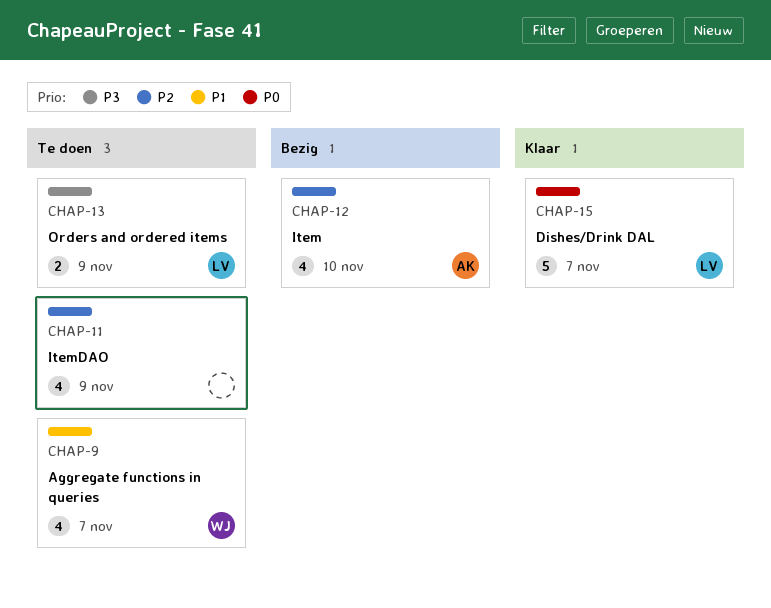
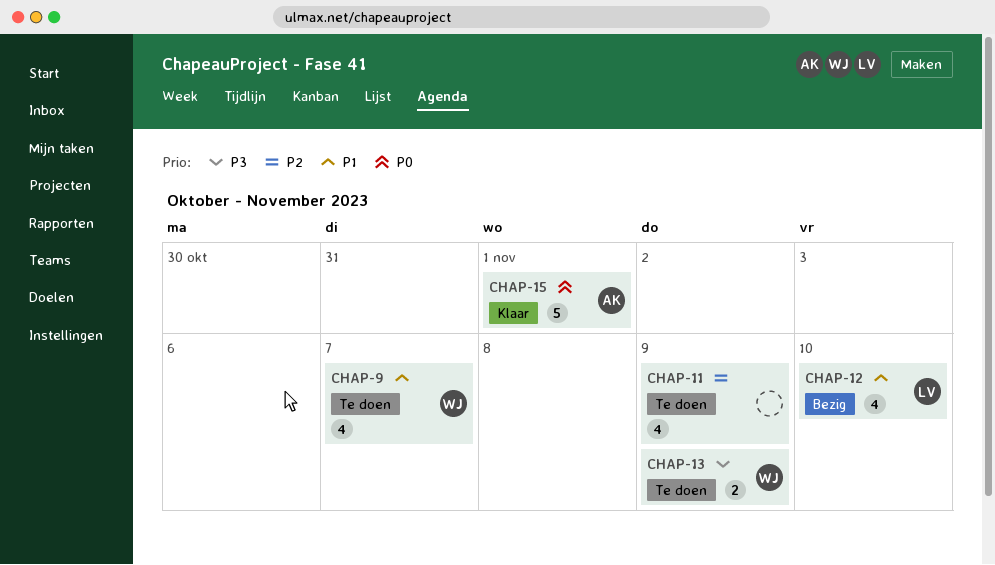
CHAP-12, owner: AK -> LV
CHAP-12, priority: P2 -> P1
CHAP-13, owner: LV -> WJ
CHAP-15, owner: LV -> AK
CHAP-15, due: Nov 7 -> Nov 1

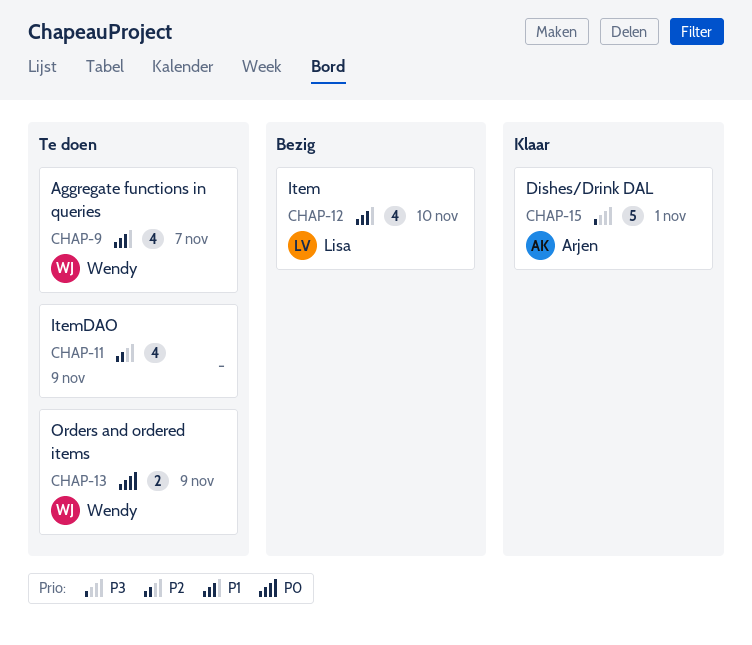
CHAP-13, priority: P3 -> P0
CHAP-15, priority: P0 -> P3

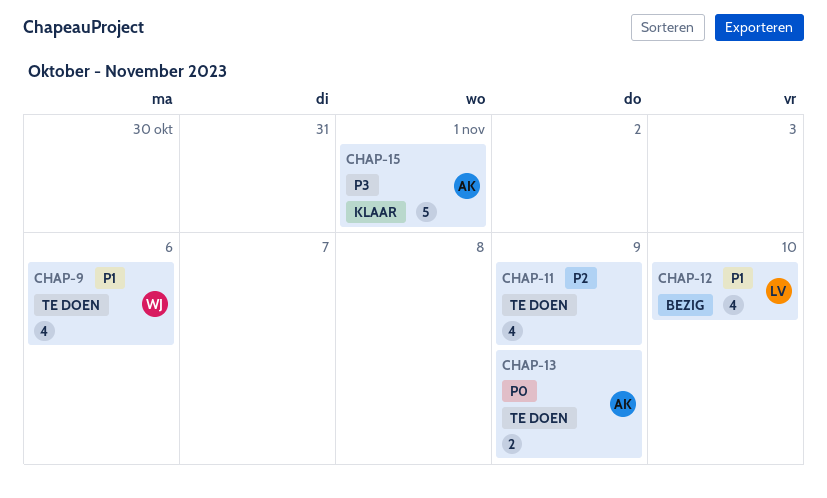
CHAP-9, due: Nov 7 -> Nov 6
CHAP-13, owner: Wendy -> Arjen

